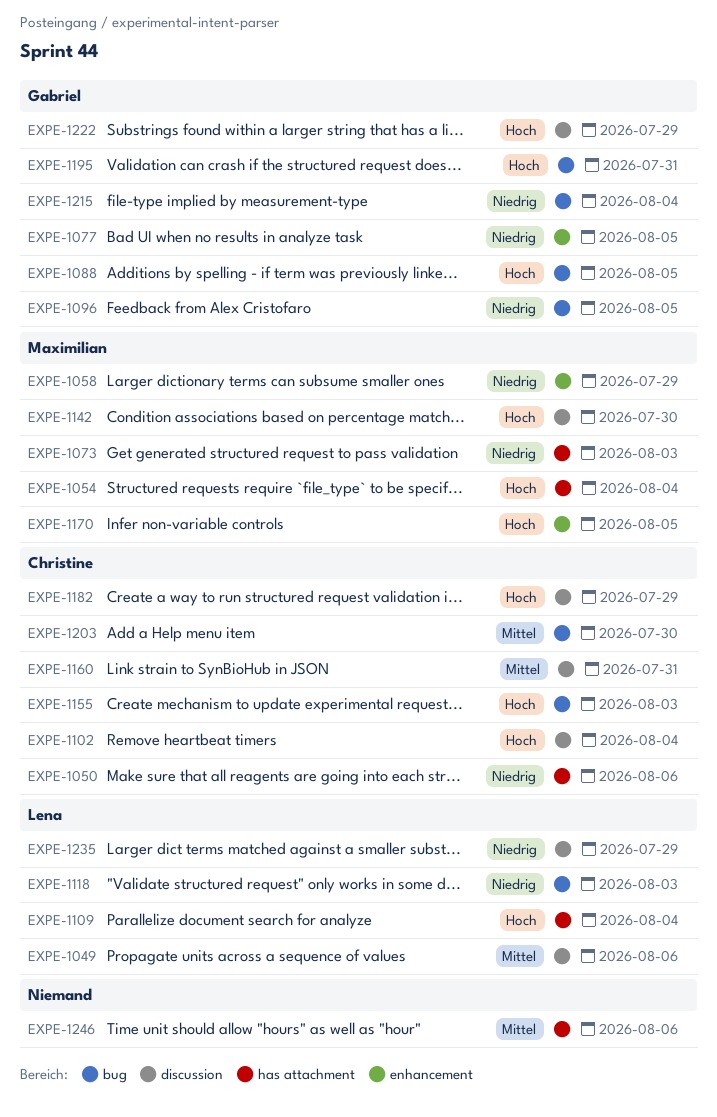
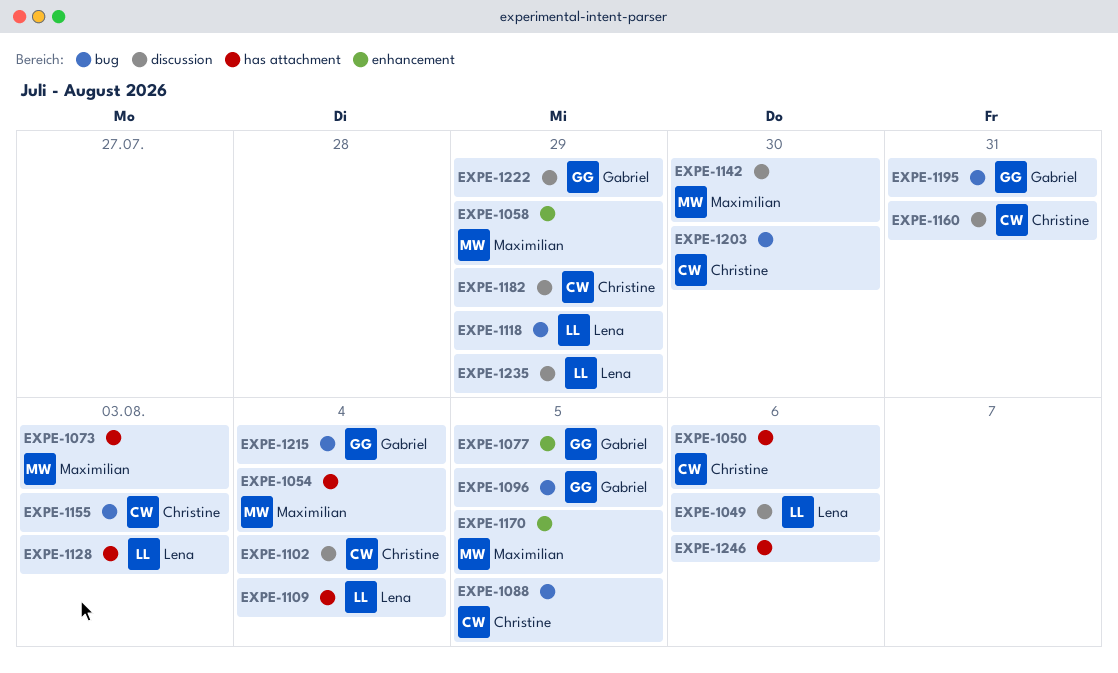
EXPE-1088, owner: Gabriel -> Christine
EXPE-1118, due: Aug 3 -> Jul 29
EXPE-1128: none -> present

